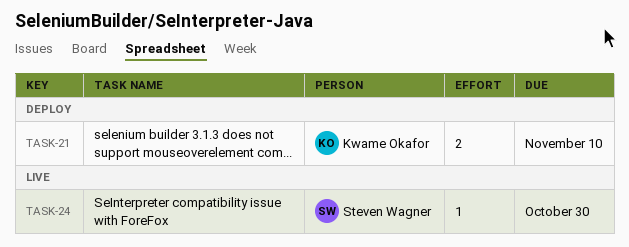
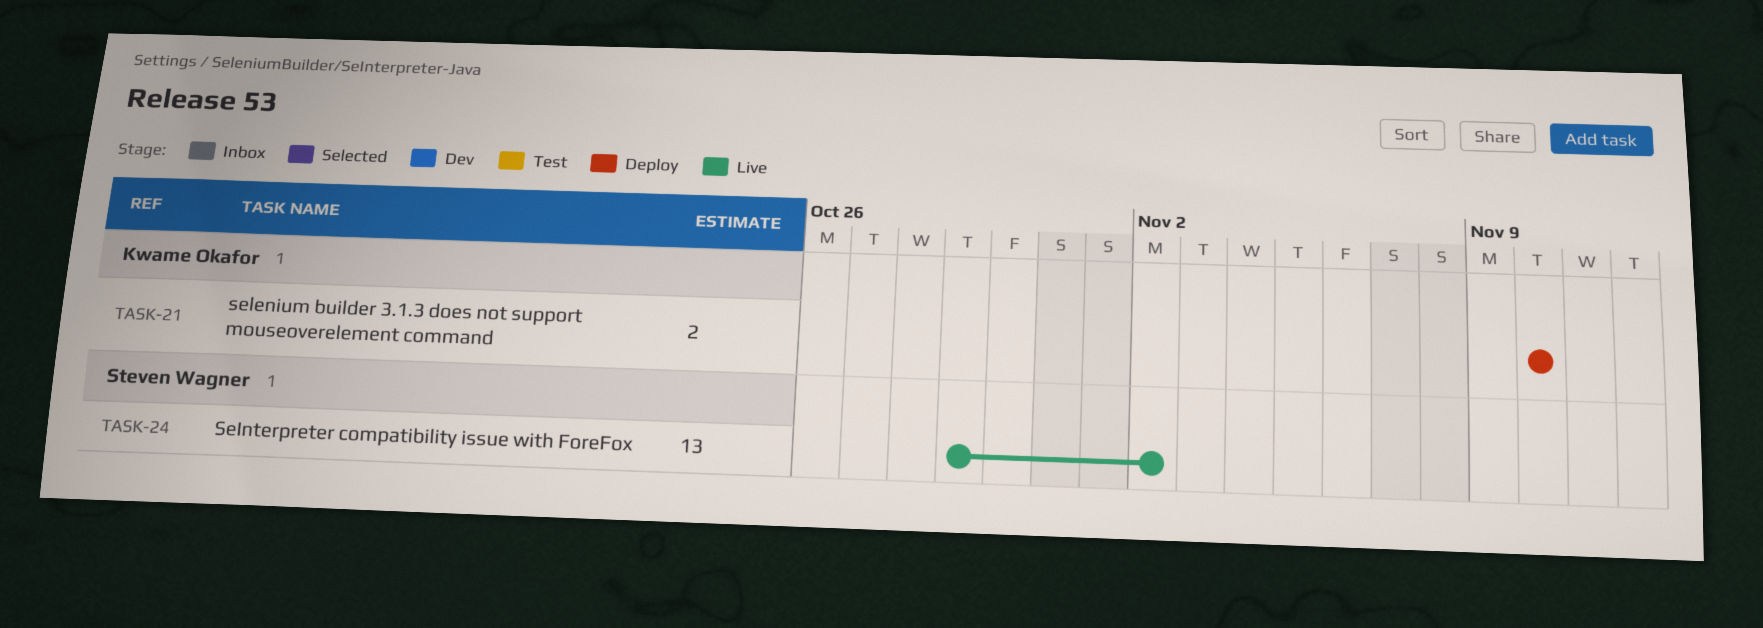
TASK-24, estimate: 1 -> 13
TASK-24, due: Oct 30 -> Nov 2

